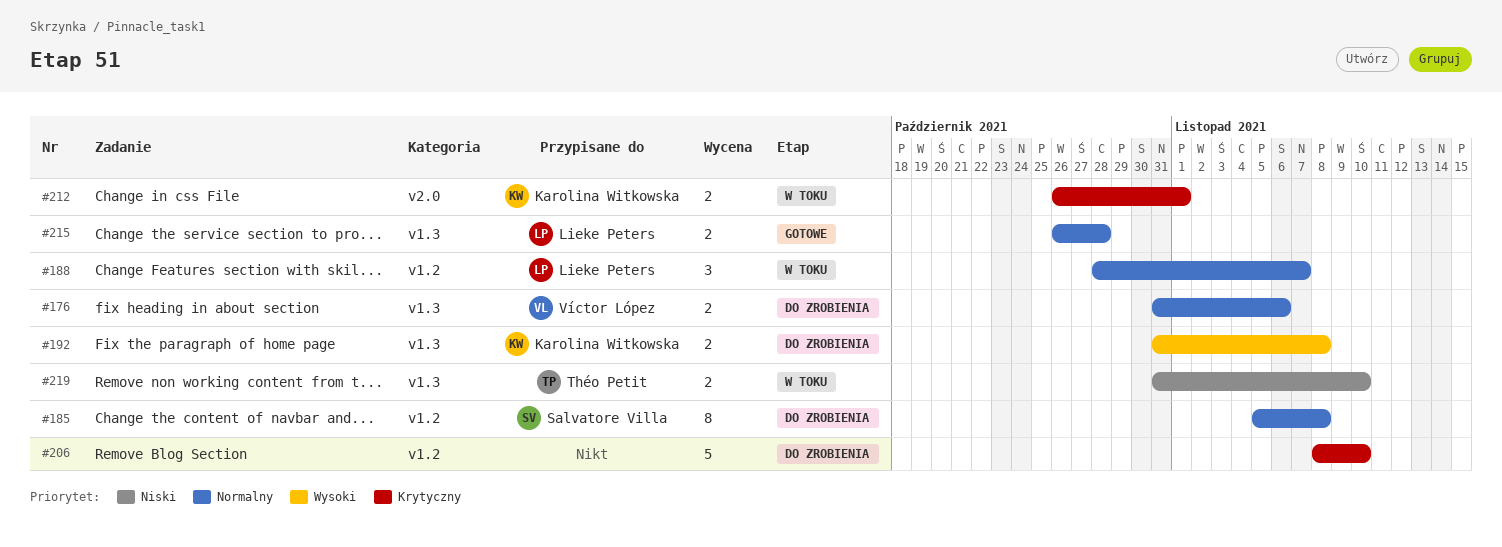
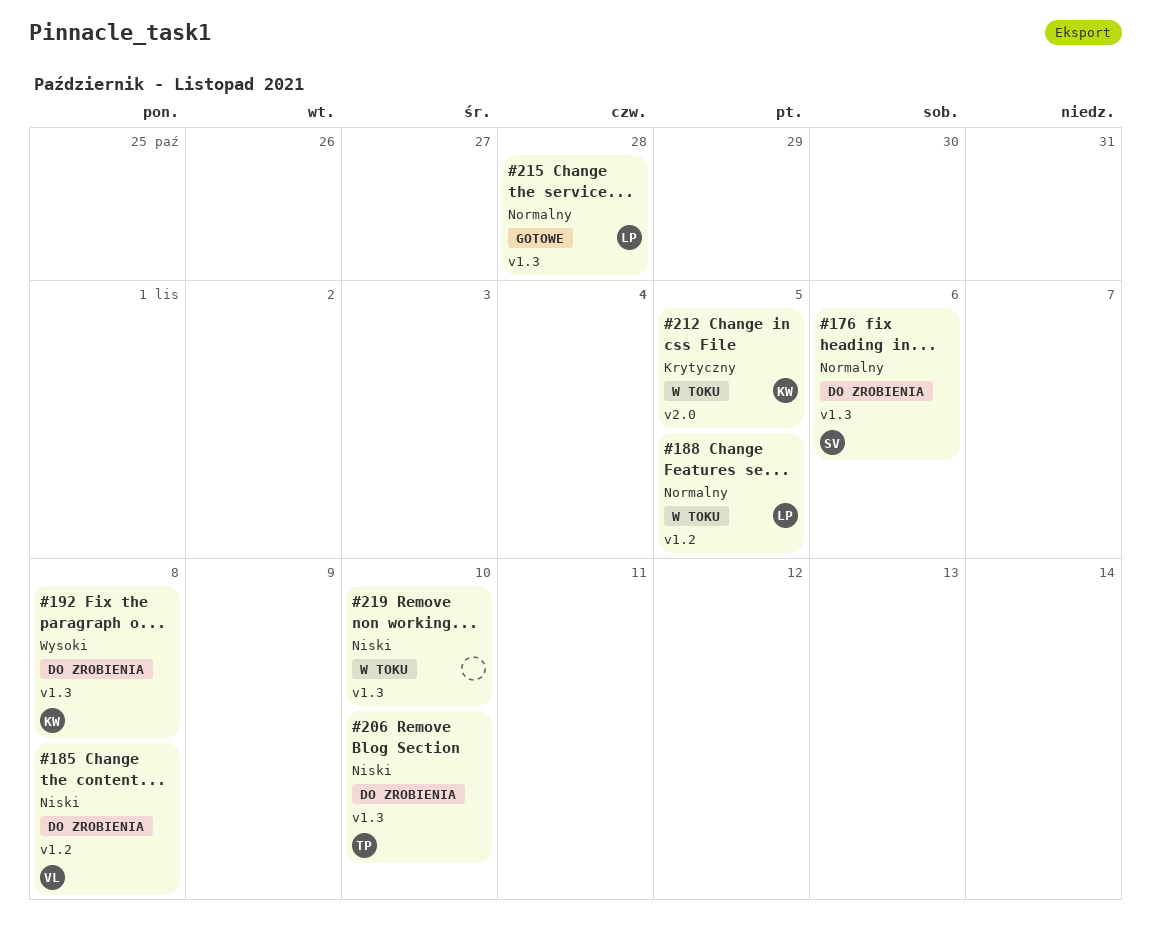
#176, owner: Víctor López -> Salvatore Villa
#185, owner: Salvatore Villa -> Víctor López
#185, priority: Normalny -> Niski
#188, due: Nov 7 -> Nov 5
#206, owner: none -> Théo Petit
#206, priority: Krytyczny -> Niski
#206, label: v1.2 -> v1.3
#212, due: Nov 1 -> Nov 5
#219, owner: Théo Petit -> none

